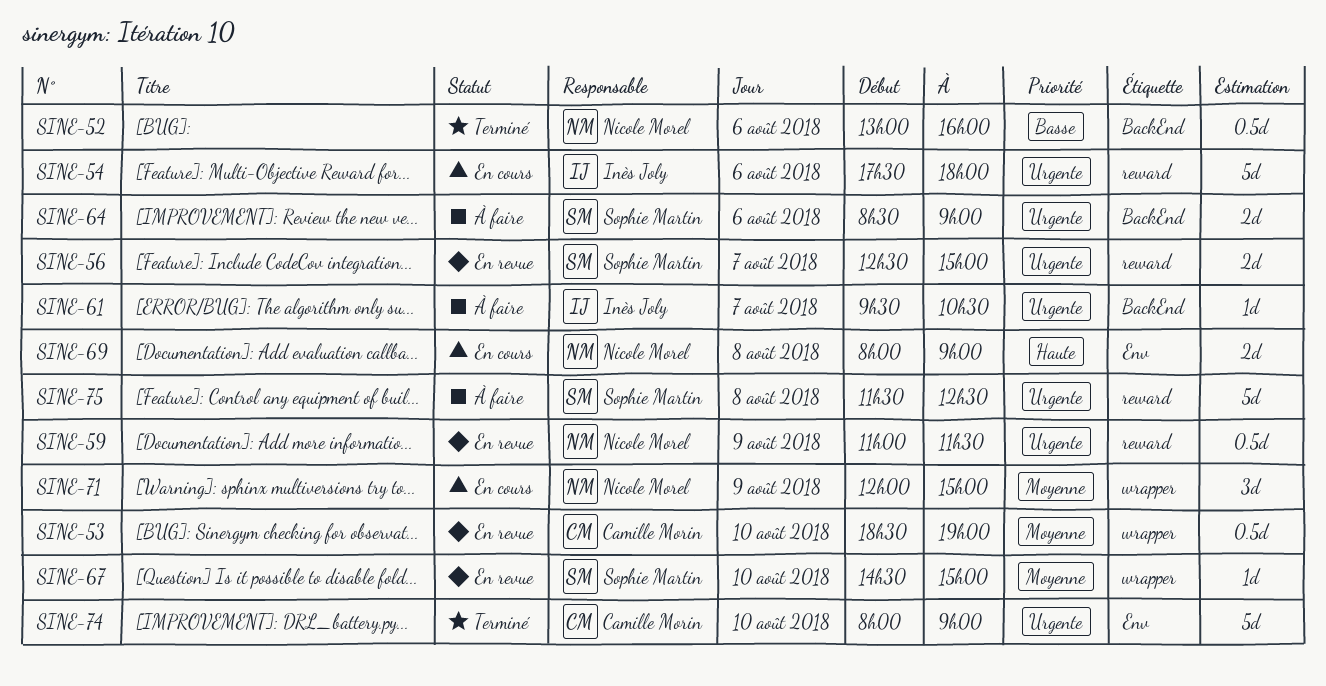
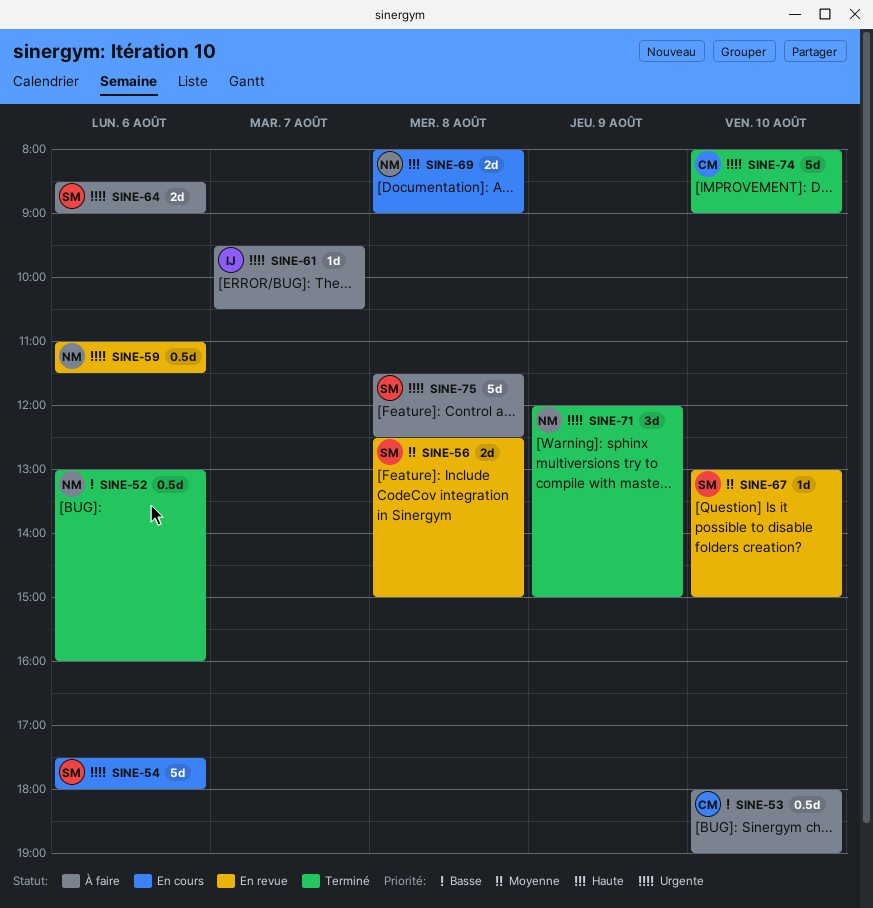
SINE-53, status: En revue -> À faire
SINE-53, priority: Moyenne -> Basse
SINE-53, begins: 18:30 -> 18:00
SINE-54, owner: Inès Joly -> Sophie Martin
SINE-56, priority: Urgente -> Moyenne
SINE-56, day: Aug 7 -> Aug 8
SINE-59, day: Aug 9 -> Aug 6
SINE-67, begins: 14:30 -> 13:00
SINE-71, status: En cours -> Terminé
SINE-71, priority: Moyenne -> Urgente

